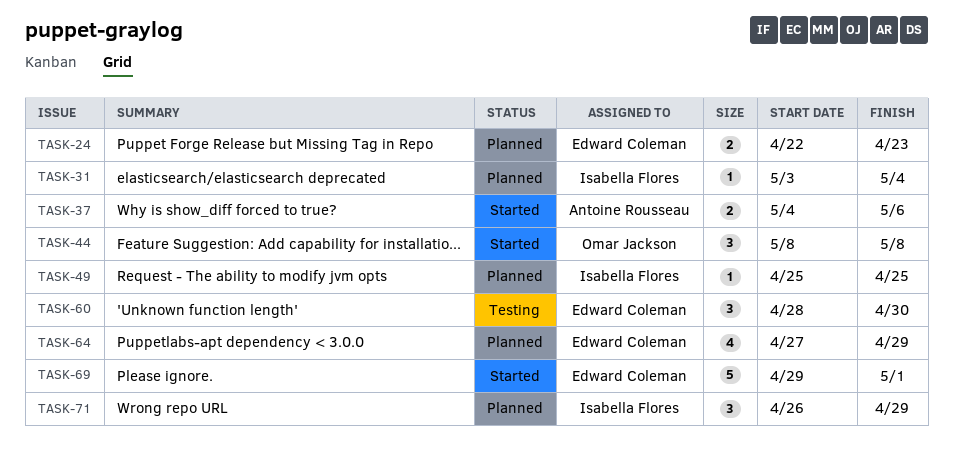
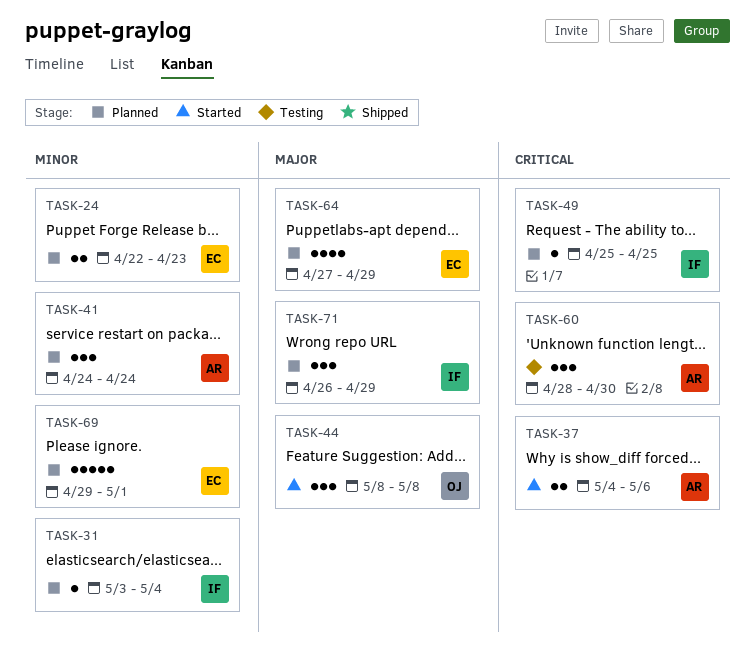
TASK-41: none -> present
TASK-60, owner: Edward Coleman -> Antoine Rousseau
TASK-69, status: Started -> Planned

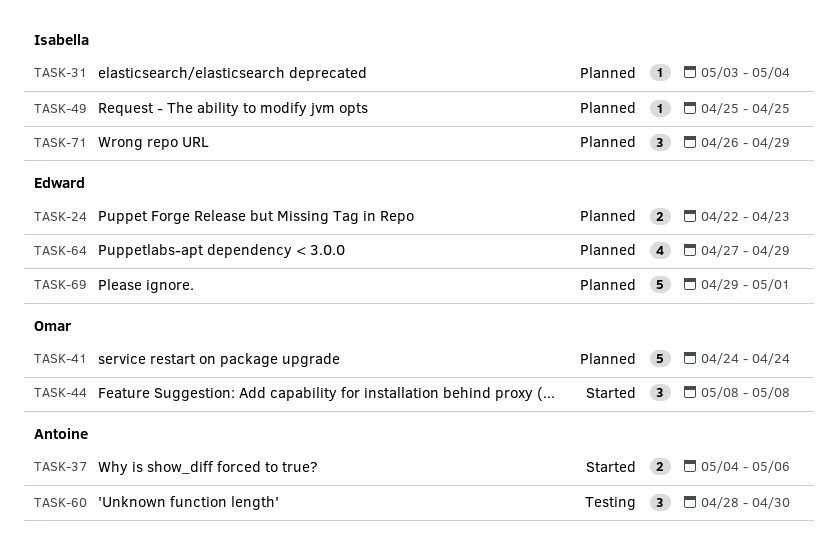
TASK-41, owner: Antoine -> Omar
TASK-41, estimate: 3 -> 5

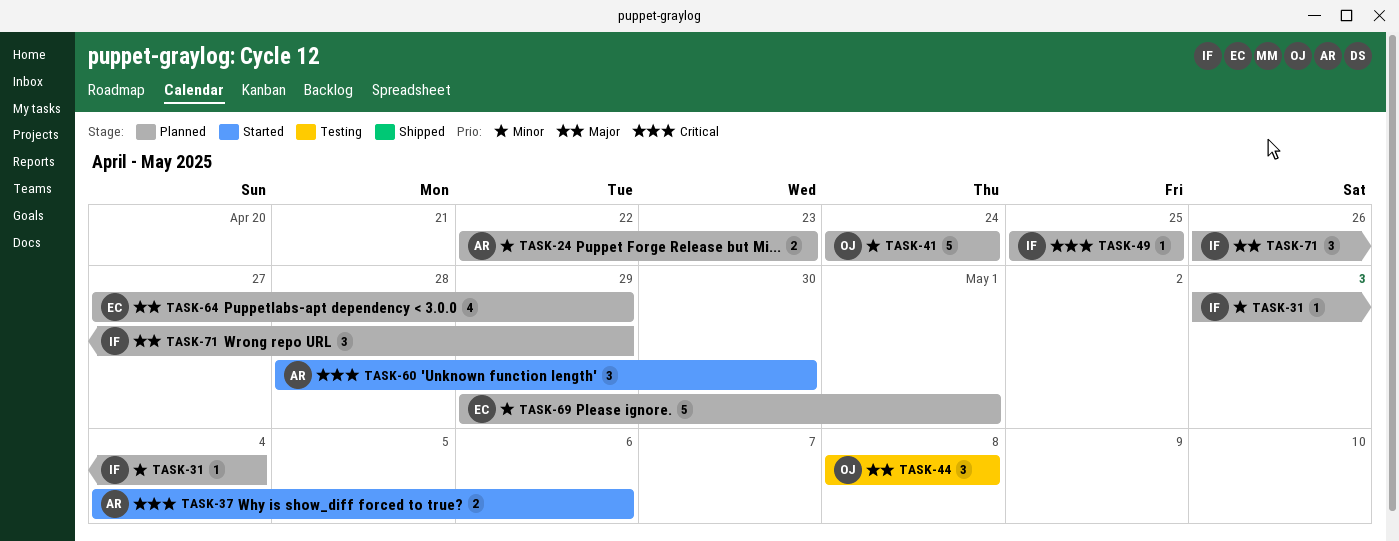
TASK-24, owner: Edward -> Antoine
TASK-44, status: Started -> Testing
TASK-60, status: Testing -> Started

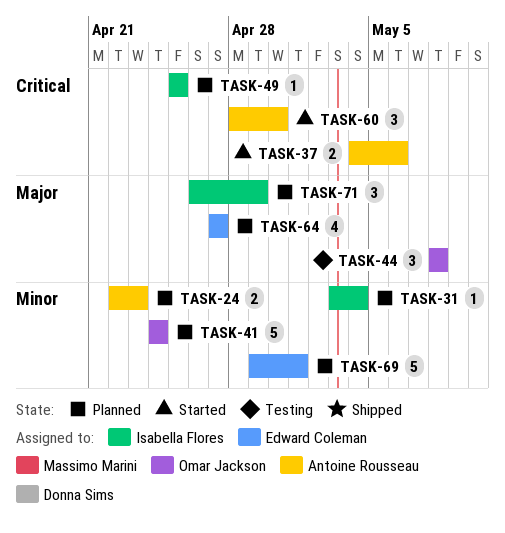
TASK-64, due: Apr 29 -> Apr 27

